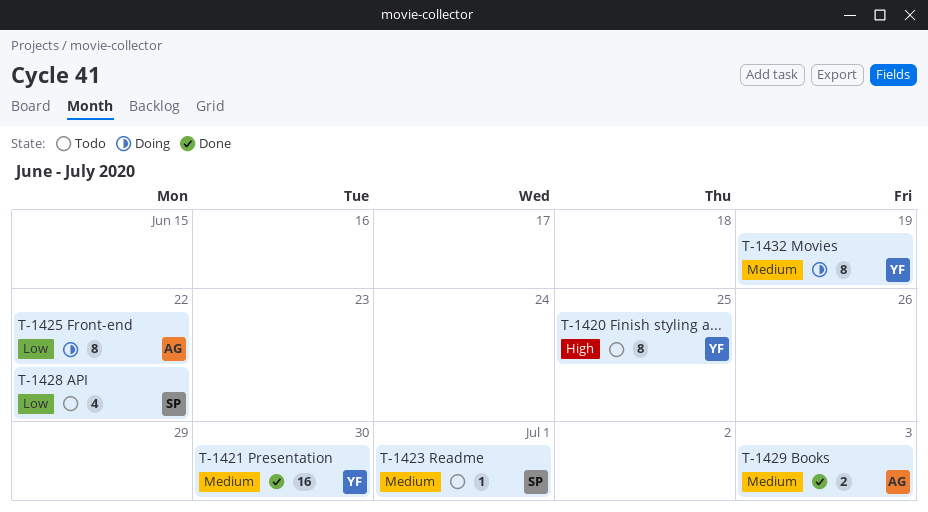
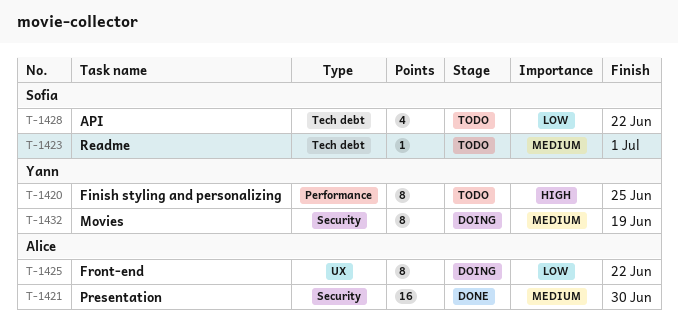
T-1421, owner: Yann -> Alice
T-1429: present -> none

